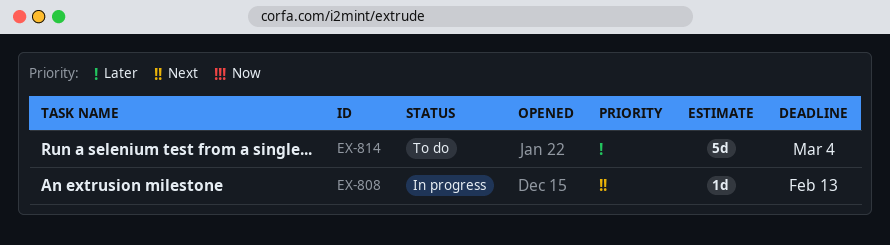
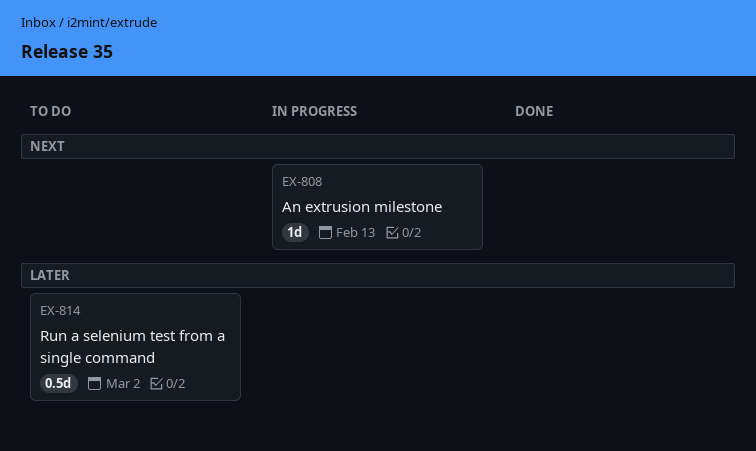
EX-814, estimate: 5d -> 0.5d
EX-814, due: Mar 4 -> Mar 2

